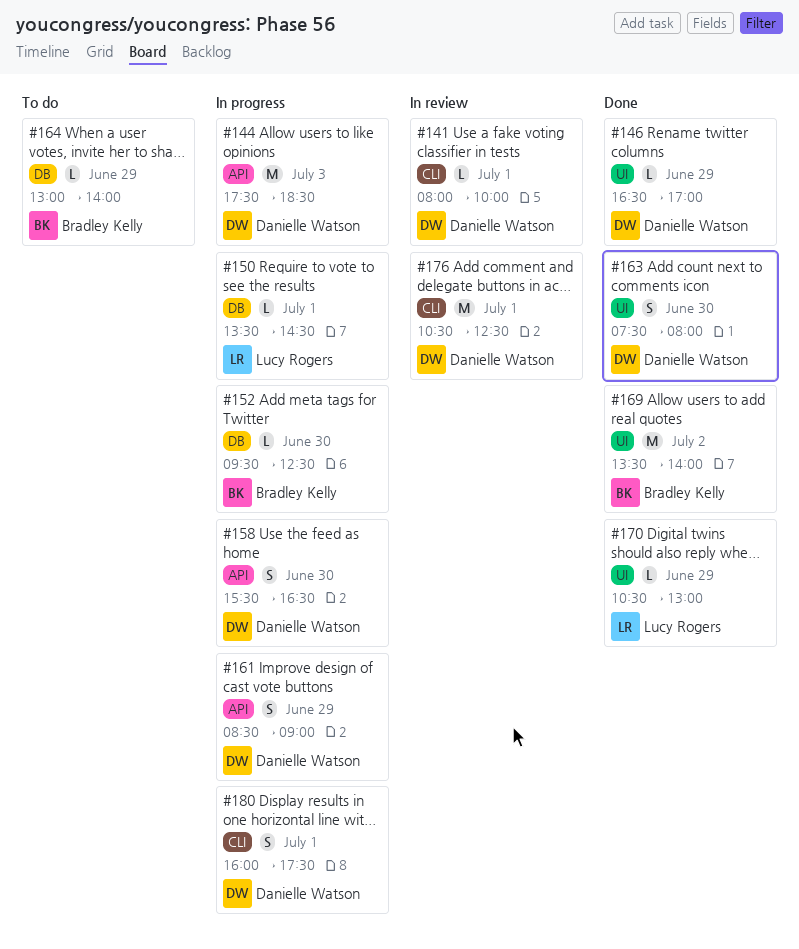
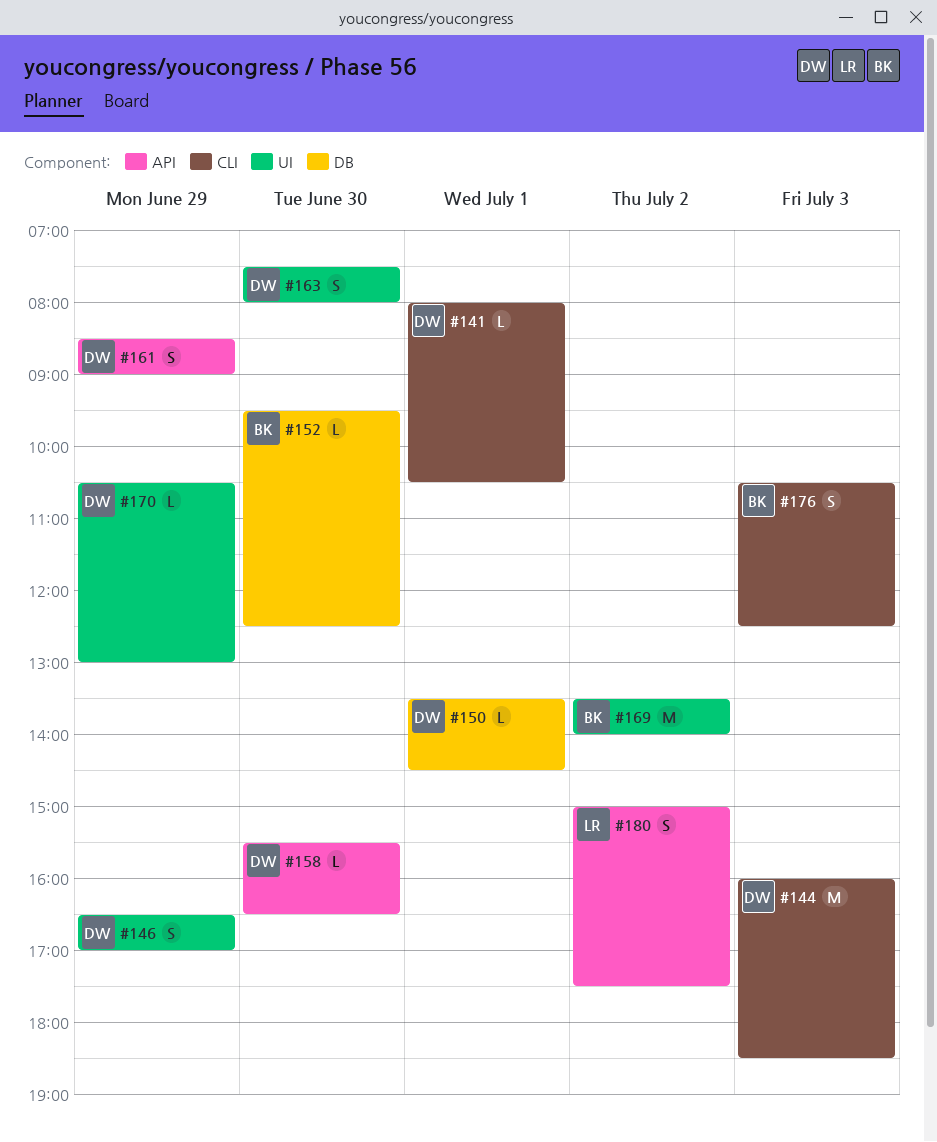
#141, ends: 10:00 -> 10:30
#144, label: API -> CLI
#144, begins: 17:30 -> 16:00
#146, estimate: L -> S
#150, owner: Lucy Rogers -> Danielle Watson
#158, estimate: S -> L
#164: present -> none
#170, owner: Lucy Rogers -> Danielle Watson
#176, owner: Danielle Watson -> Bradley Kelly
#176, estimate: M -> S
#176, day: Jul 1 -> Jul 3
#180, owner: Danielle Watson -> Lucy Rogers
#180, label: CLI -> API
#180, day: Jul 1 -> Jul 2
#180, begins: 16:00 -> 15:00

